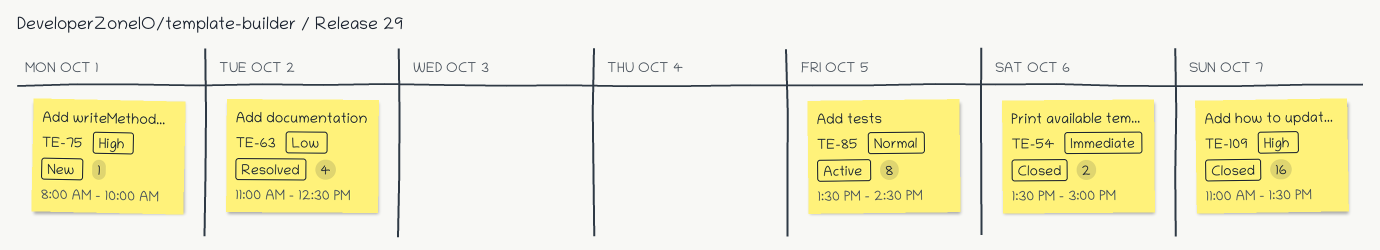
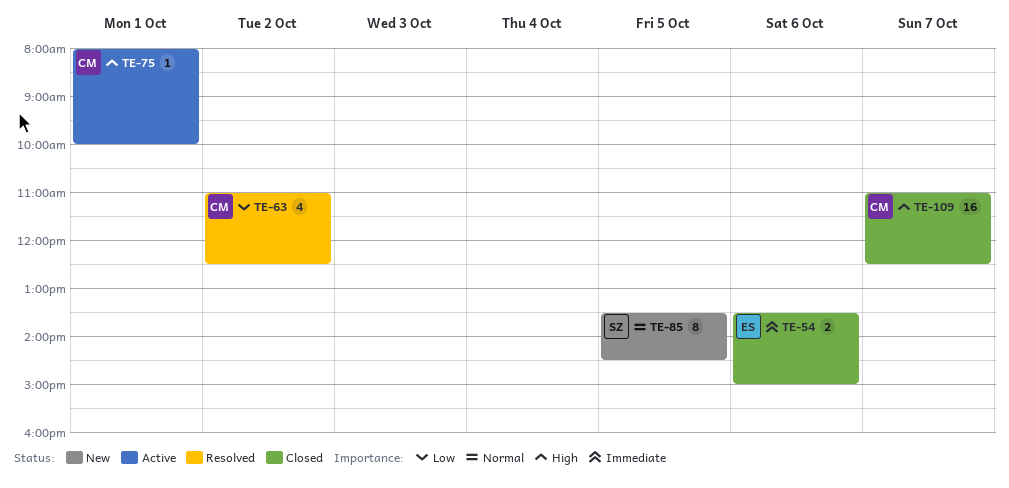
TE-75, status: New -> Active
TE-85, status: Active -> New
TE-109, ends: 13:30 -> 12:30

